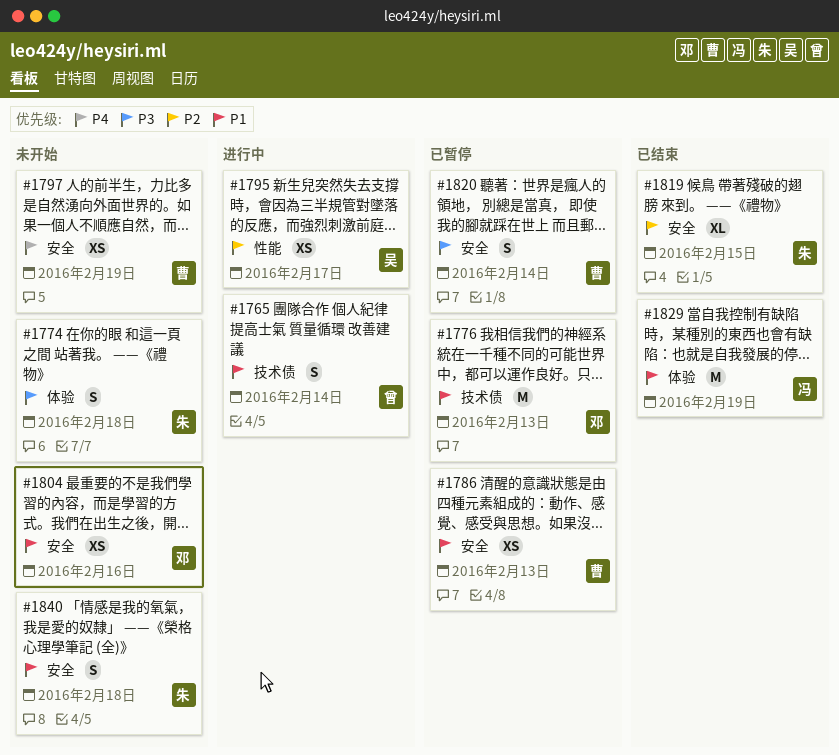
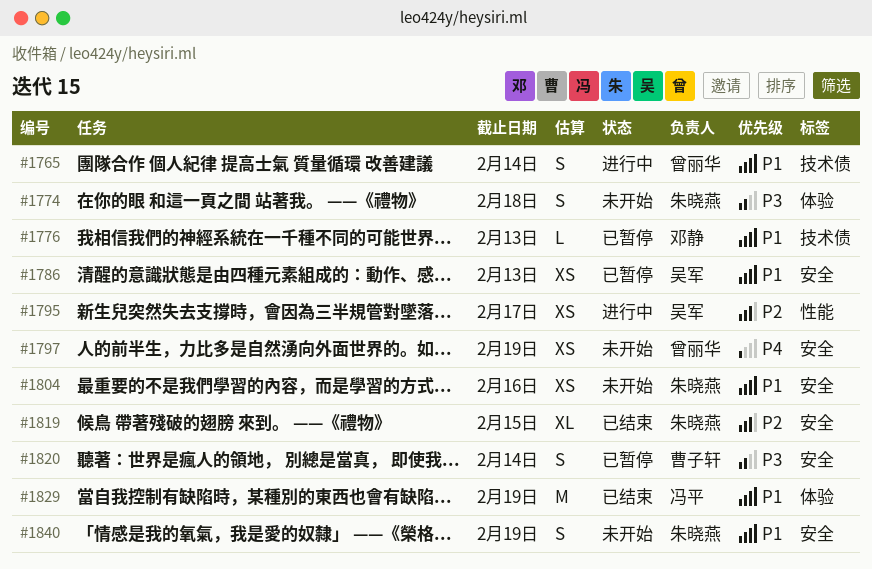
#1776, estimate: M -> L
#1786, owner: 曹子轩 -> 吴军
#1797, owner: 曹子轩 -> 曾丽华
#1804, owner: 邓静 -> 朱晓燕
#1840, due: Feb 18 -> Feb 19

